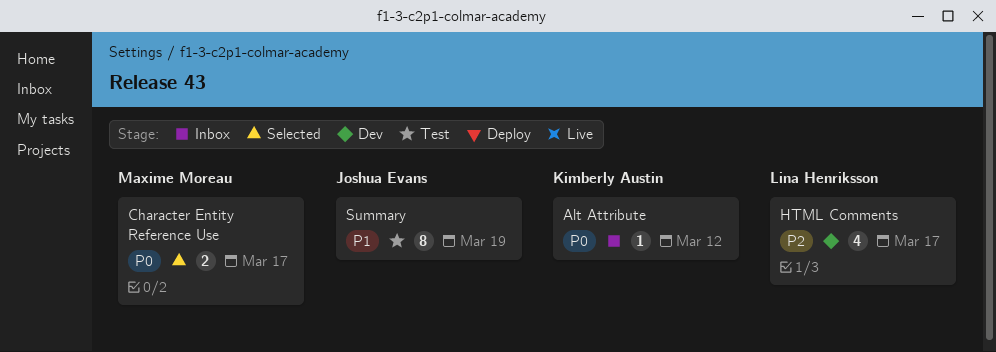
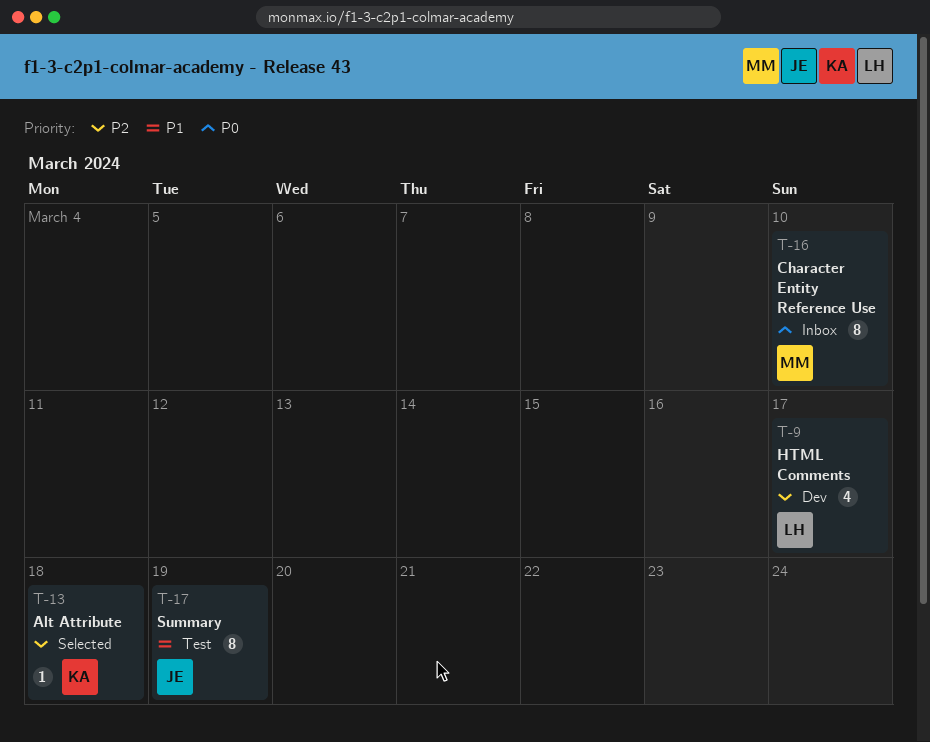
Alt Attribute, status: Inbox -> Selected
Alt Attribute, priority: P0 -> P2
Alt Attribute, due: Mar 12 -> Mar 18
Character Entity Reference Use, status: Selected -> Inbox
Character Entity Reference Use, estimate: 2 -> 8
Character Entity Reference Use, due: Mar 17 -> Mar 10

